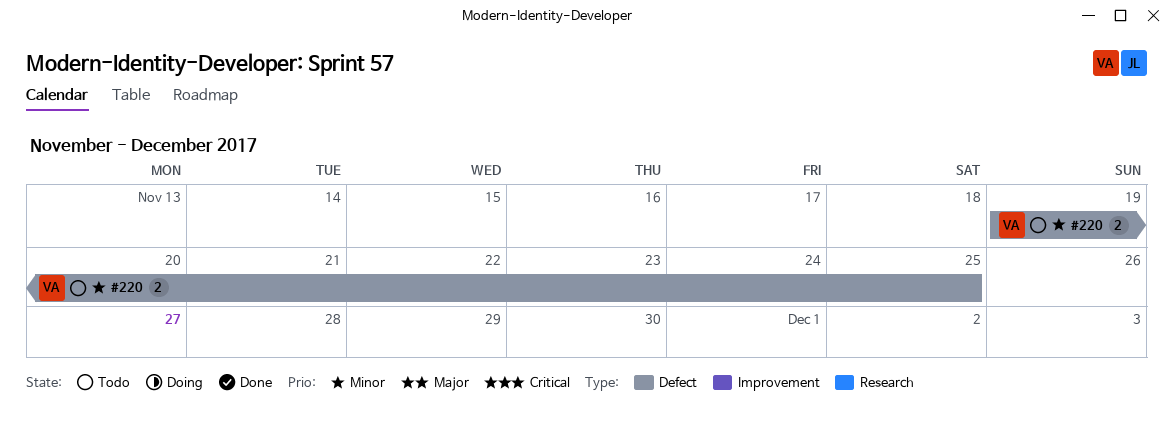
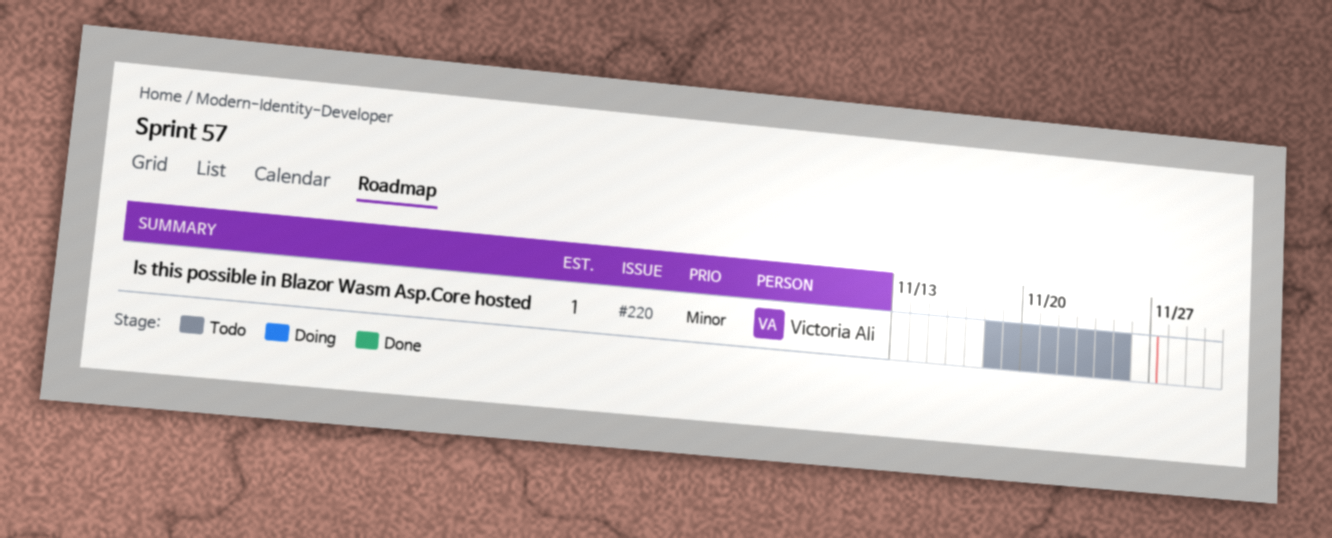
#220, estimate: 2 -> 1
#220, start: Nov 19 -> Nov 18

